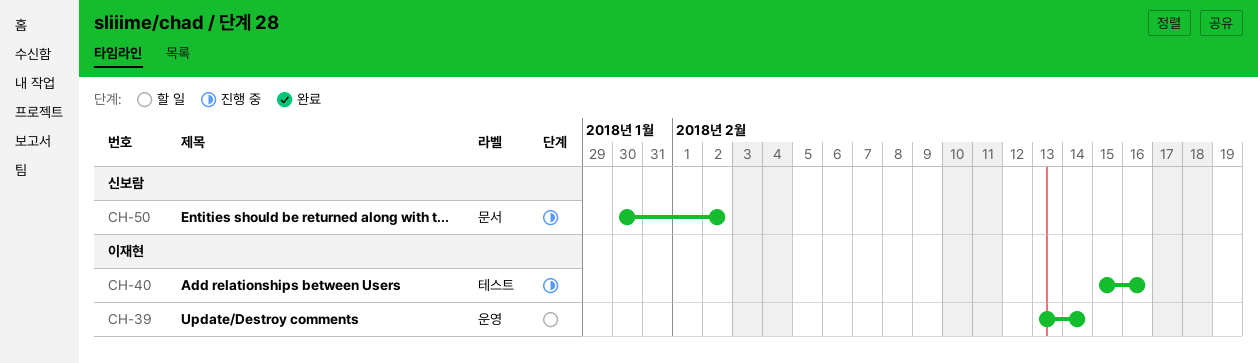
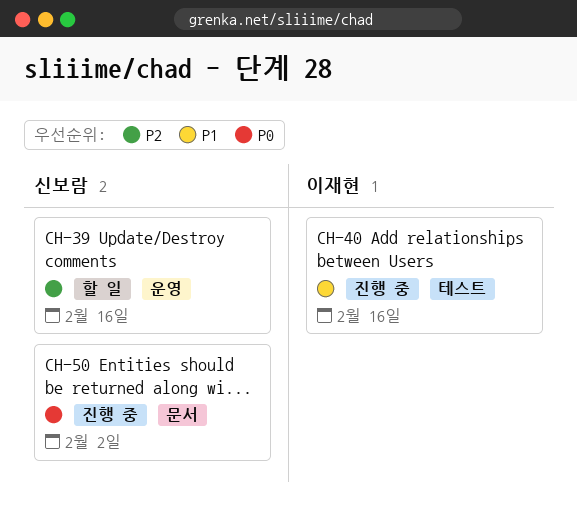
CH-39, owner: 이재현 -> 신보람
CH-39, due: Feb 14 -> Feb 16

